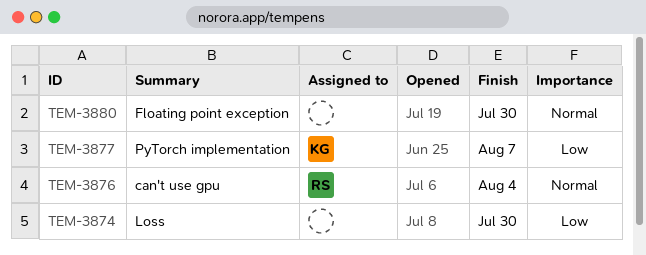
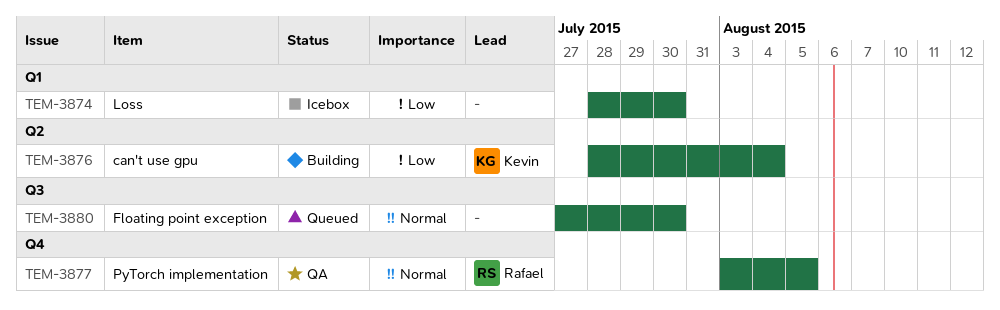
TEM-3876, owner: Rafael -> Kevin
TEM-3876, priority: Normal -> Low
TEM-3877, owner: Kevin -> Rafael
TEM-3877, priority: Low -> Normal
TEM-3877, due: Aug 7 -> Aug 5

